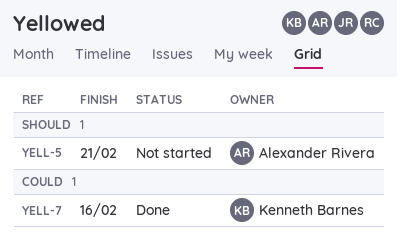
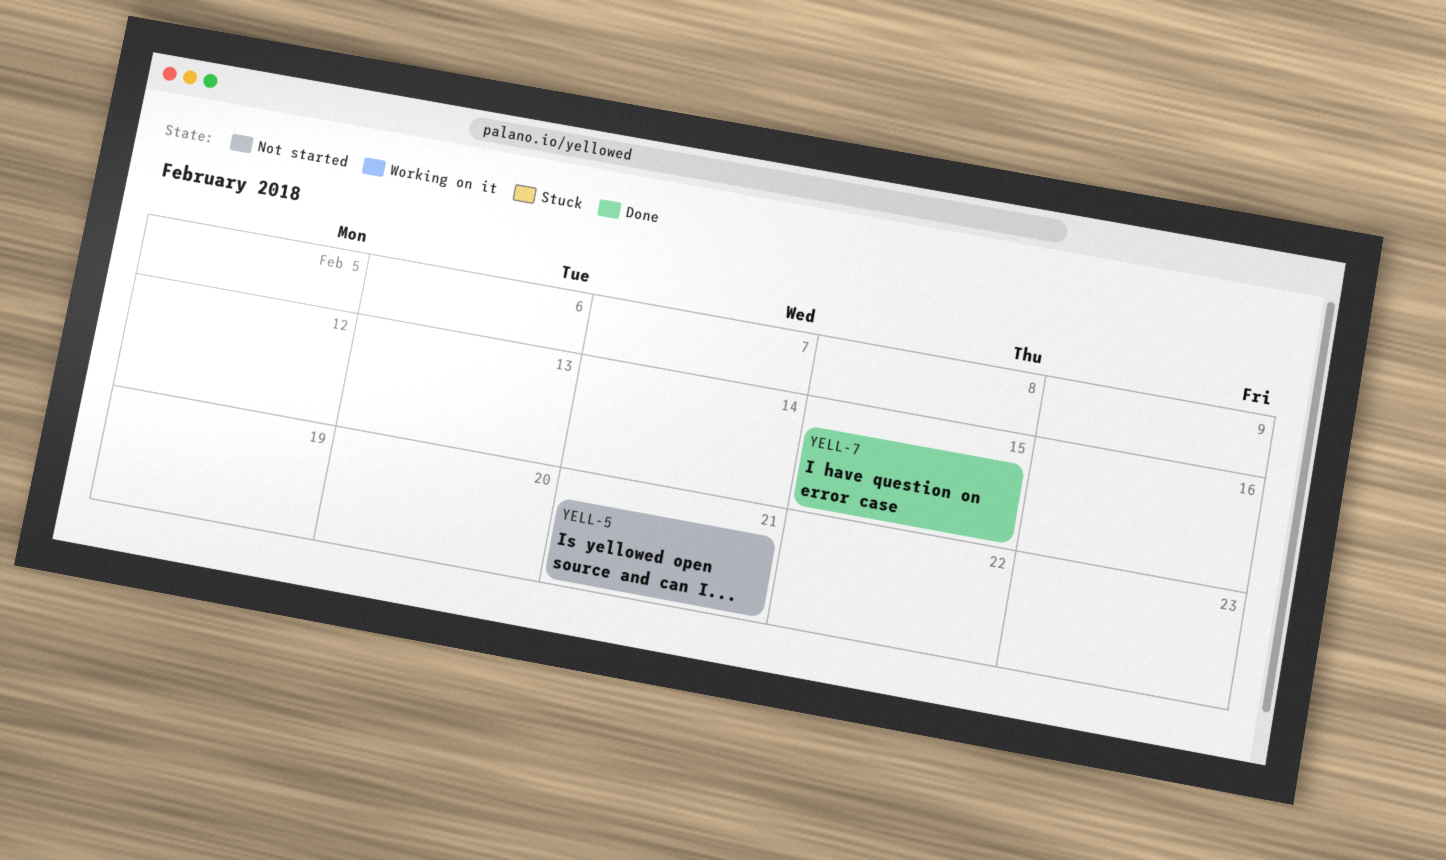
YELL-7, due: Feb 16 -> Feb 15

